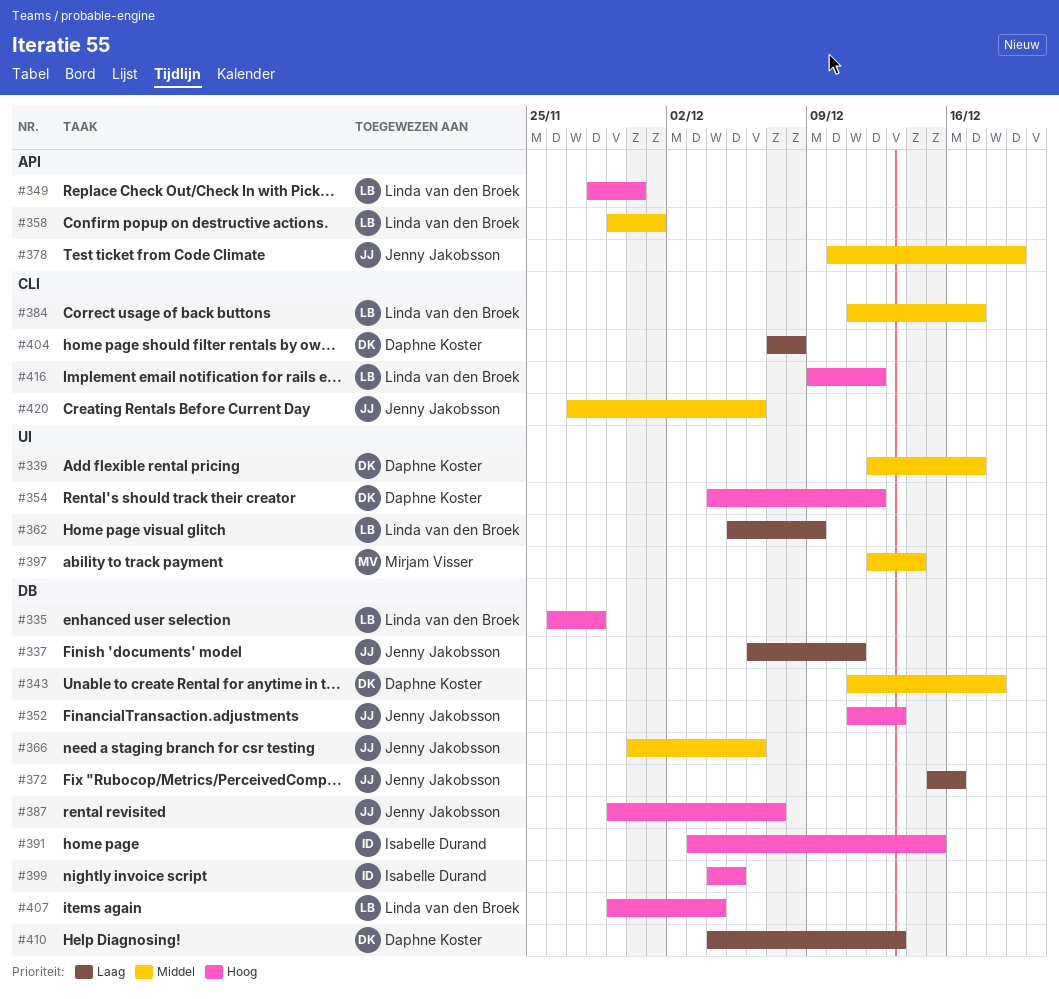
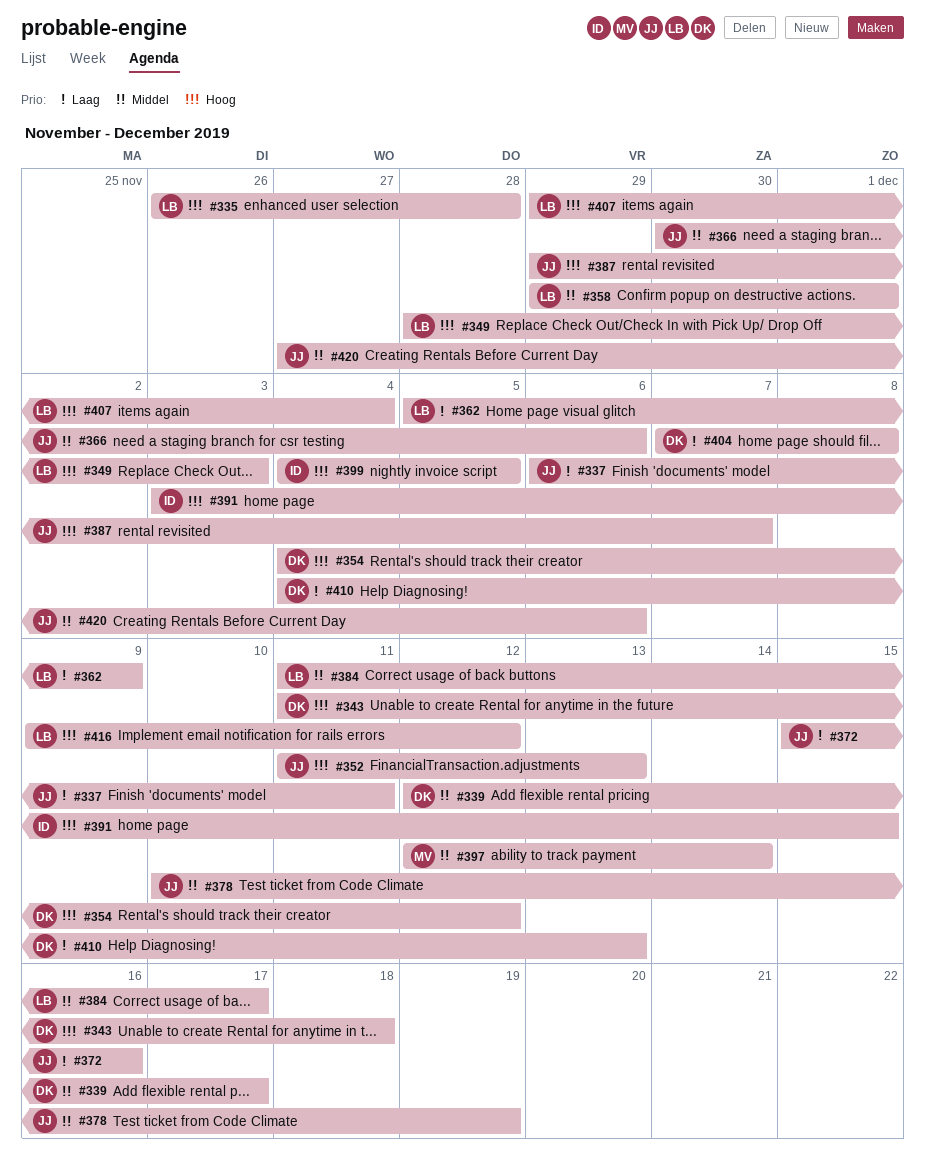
#343, priority: Middel -> Hoog
#349, due: Nov 30 -> Dec 3

